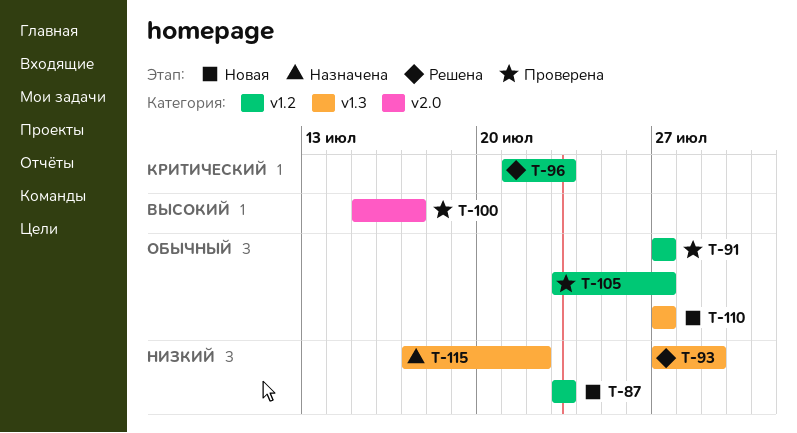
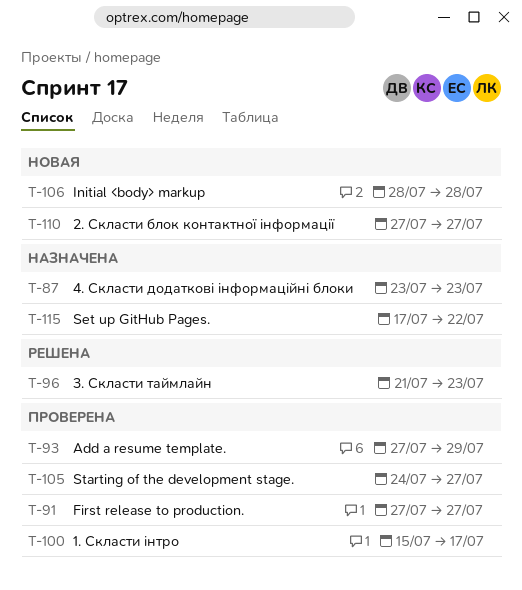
T-87, status: Новая -> Назначена
T-93, status: Решена -> Проверена
T-105, start: Jul 23 -> Jul 24
T-106: none -> present

